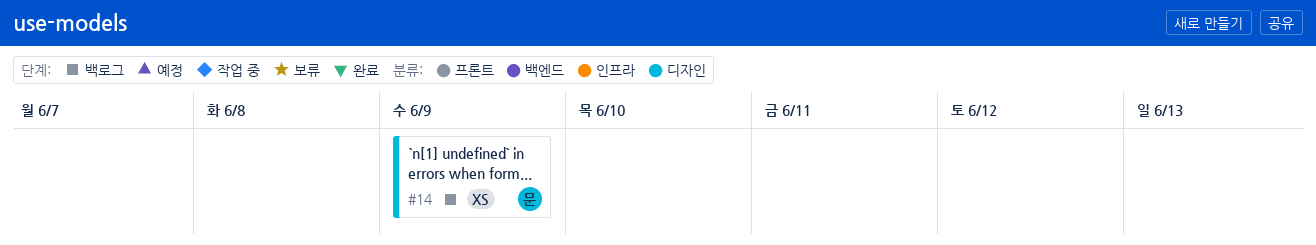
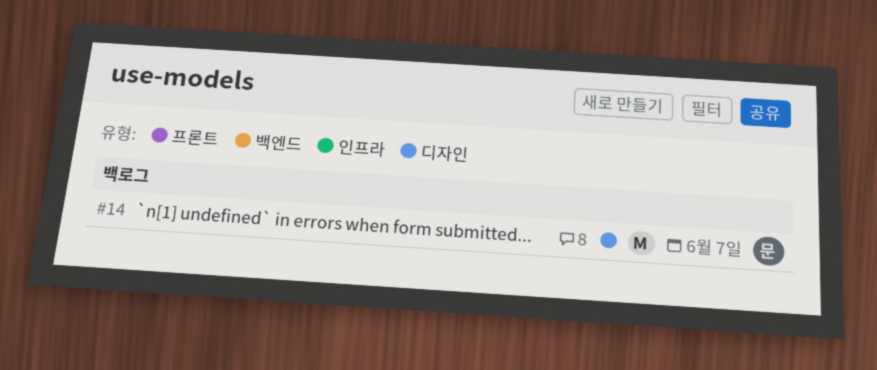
#14, estimate: XS -> M
#14, due: Jun 9 -> Jun 7

